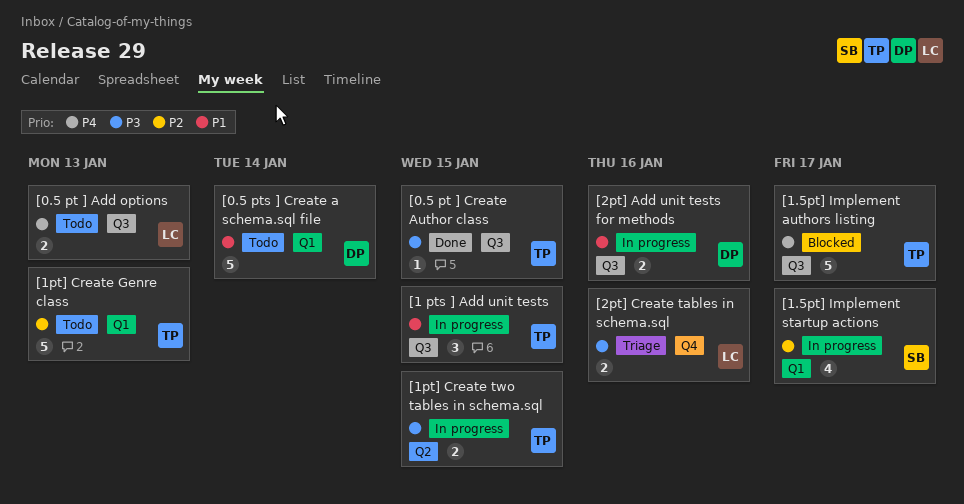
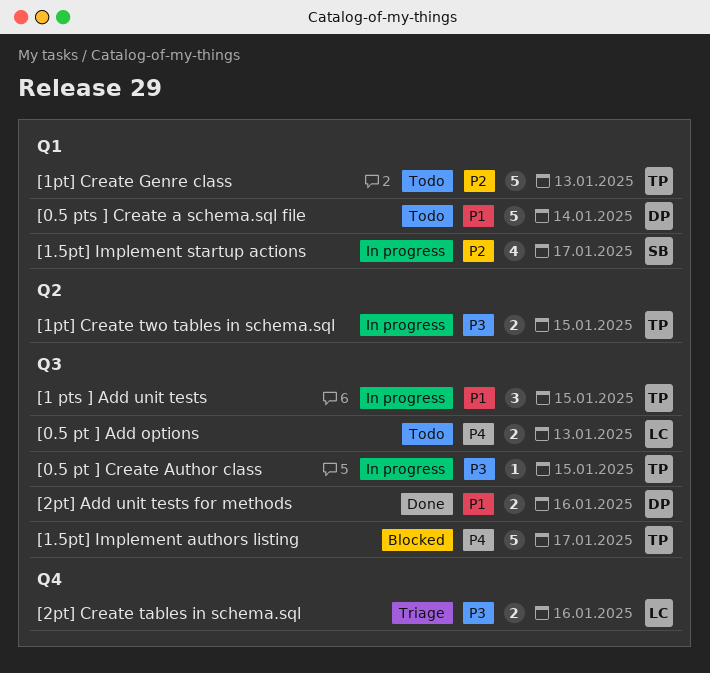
[0.5 pt ] Create Author class, status: Done -> In progress
[2pt] Add unit tests for methods, status: In progress -> Done

